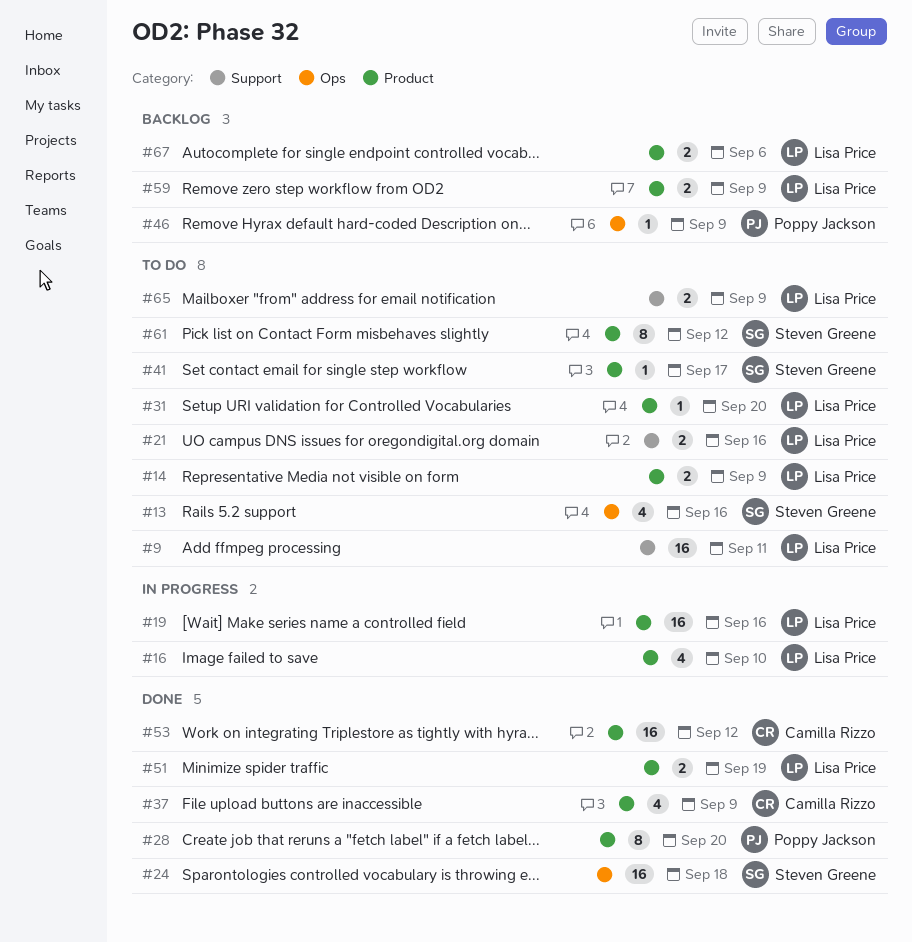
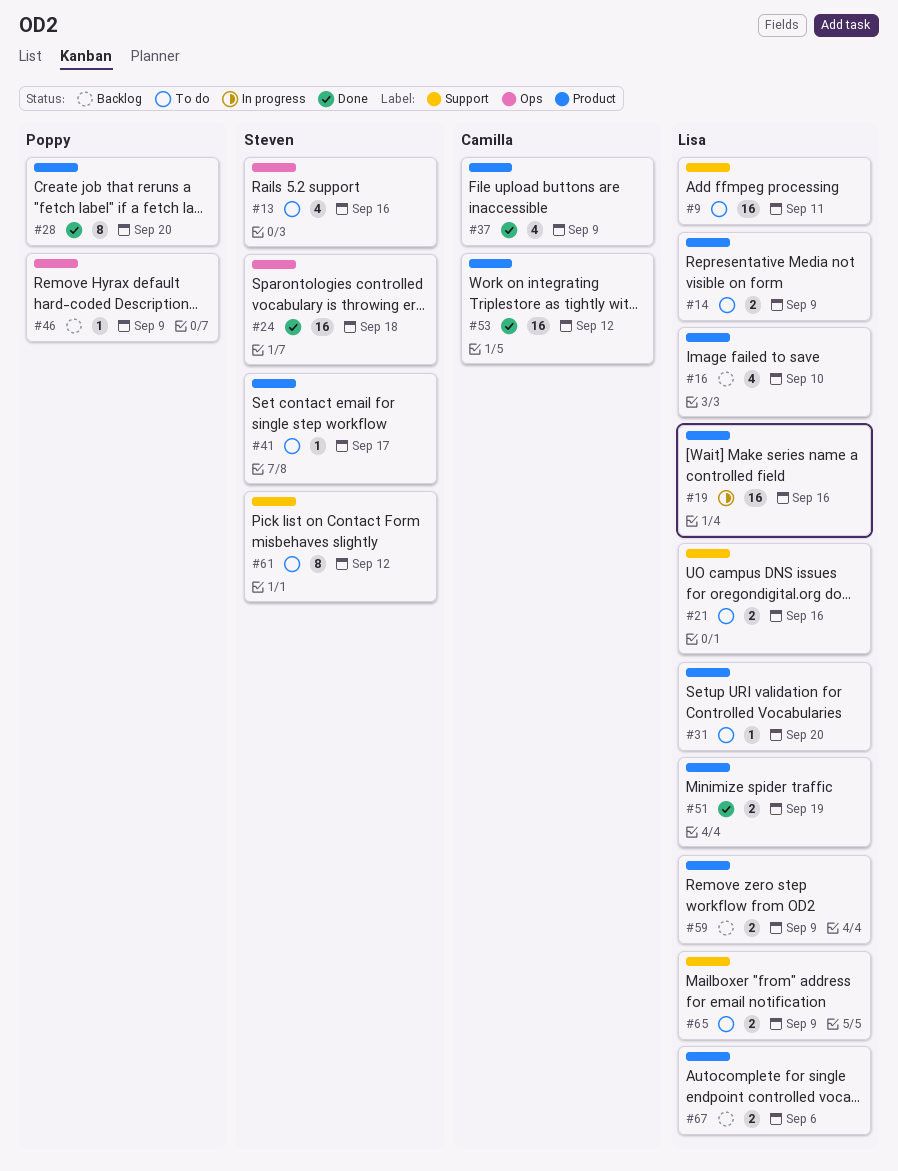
#16, status: In progress -> Backlog
#61, label: Product -> Support

